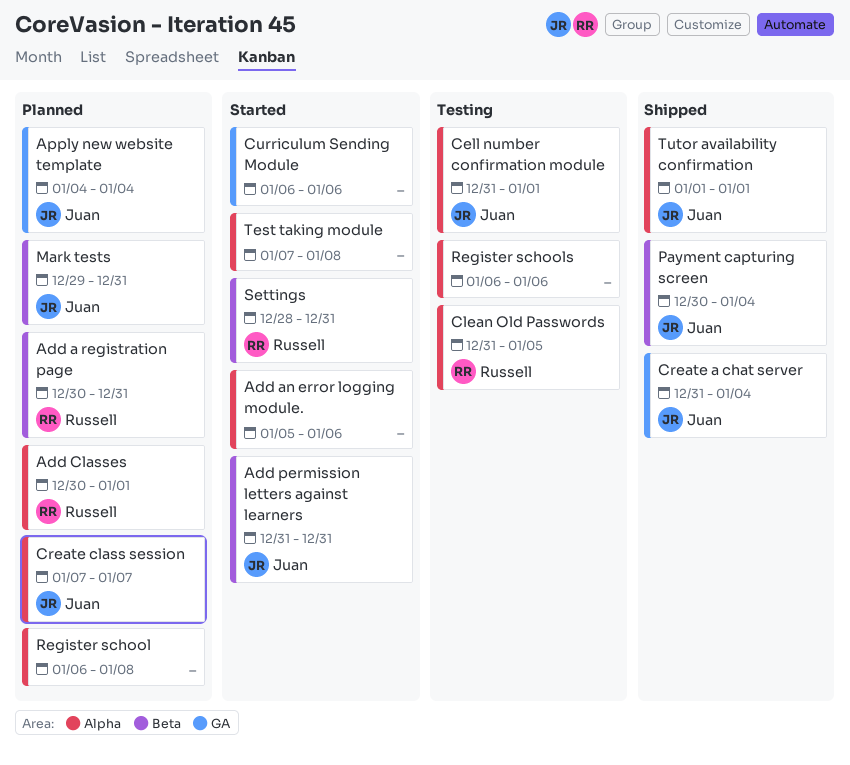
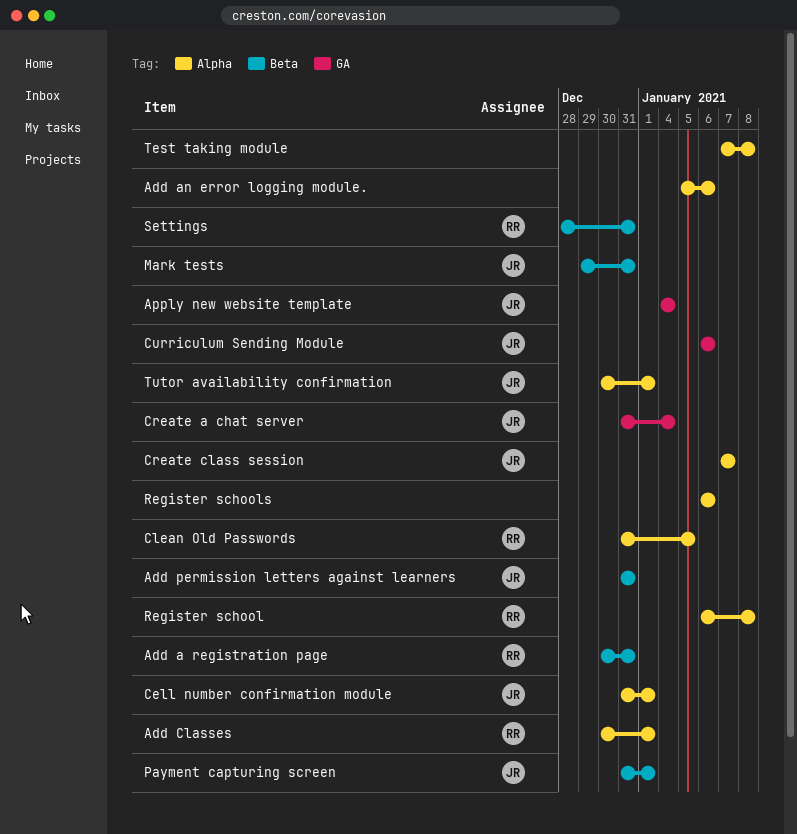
Curriculum Sending Module, owner: none -> Juan
Payment capturing screen, start: Dec 30 -> Dec 31
Payment capturing screen, due: Jan 4 -> Jan 1
Register school, owner: none -> Russell
Tutor availability confirmation, start: Jan 1 -> Dec 30

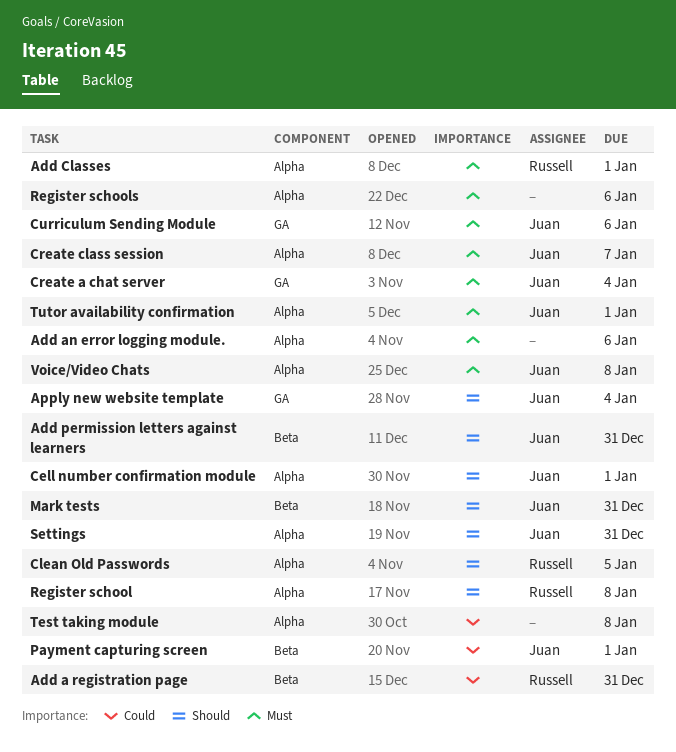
Settings, owner: Russell -> Juan
Settings, label: Beta -> Alpha
Voice/Video Chats: none -> present

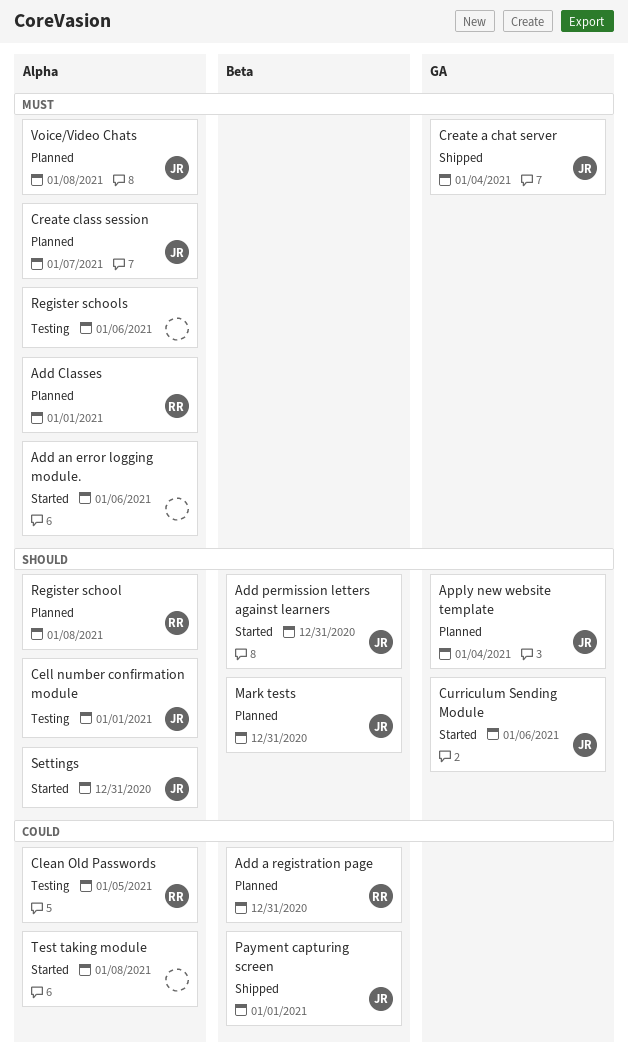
Clean Old Passwords, priority: Should -> Could
Curriculum Sending Module, priority: Must -> Should
Tutor availability confirmation: present -> none

